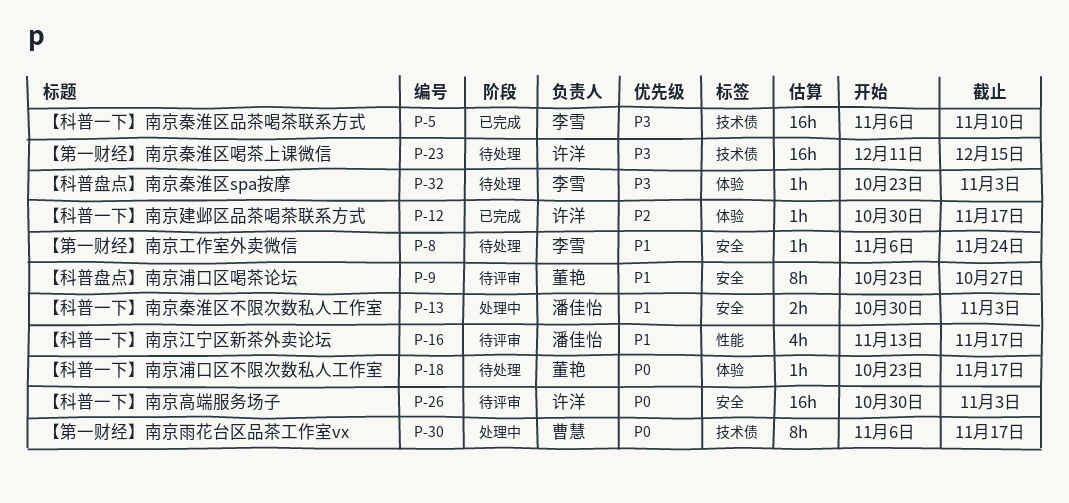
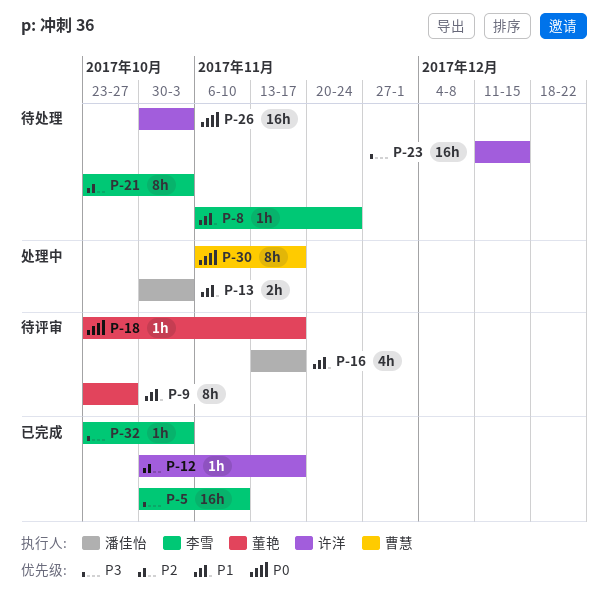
P-5, start: Nov 6 -> Oct 30
P-18, status: 待处理 -> 待评审
P-21: none -> present
P-26, status: 待评审 -> 待处理
P-32, status: 待处理 -> 已完成

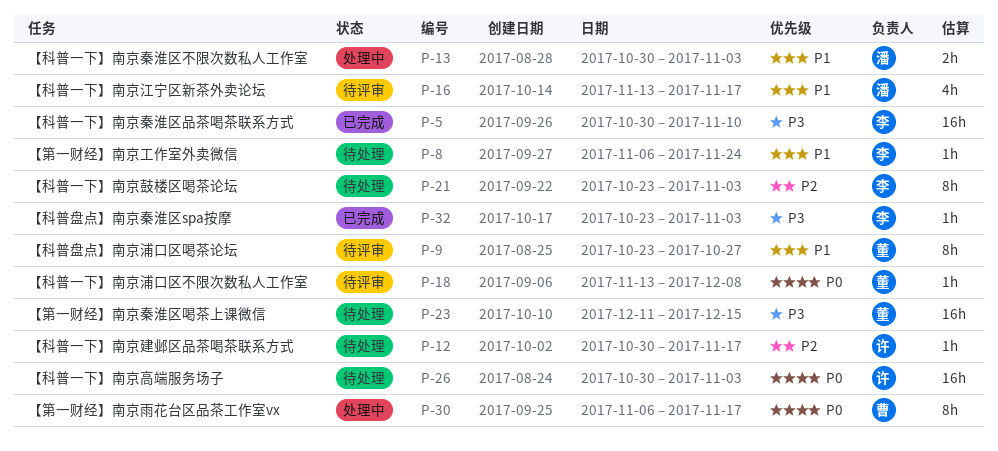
P-12, status: 已完成 -> 待处理
P-18, start: Oct 23 -> Nov 13
P-18, due: Nov 17 -> Dec 8
P-23, owner: 许洋 -> 董艳

